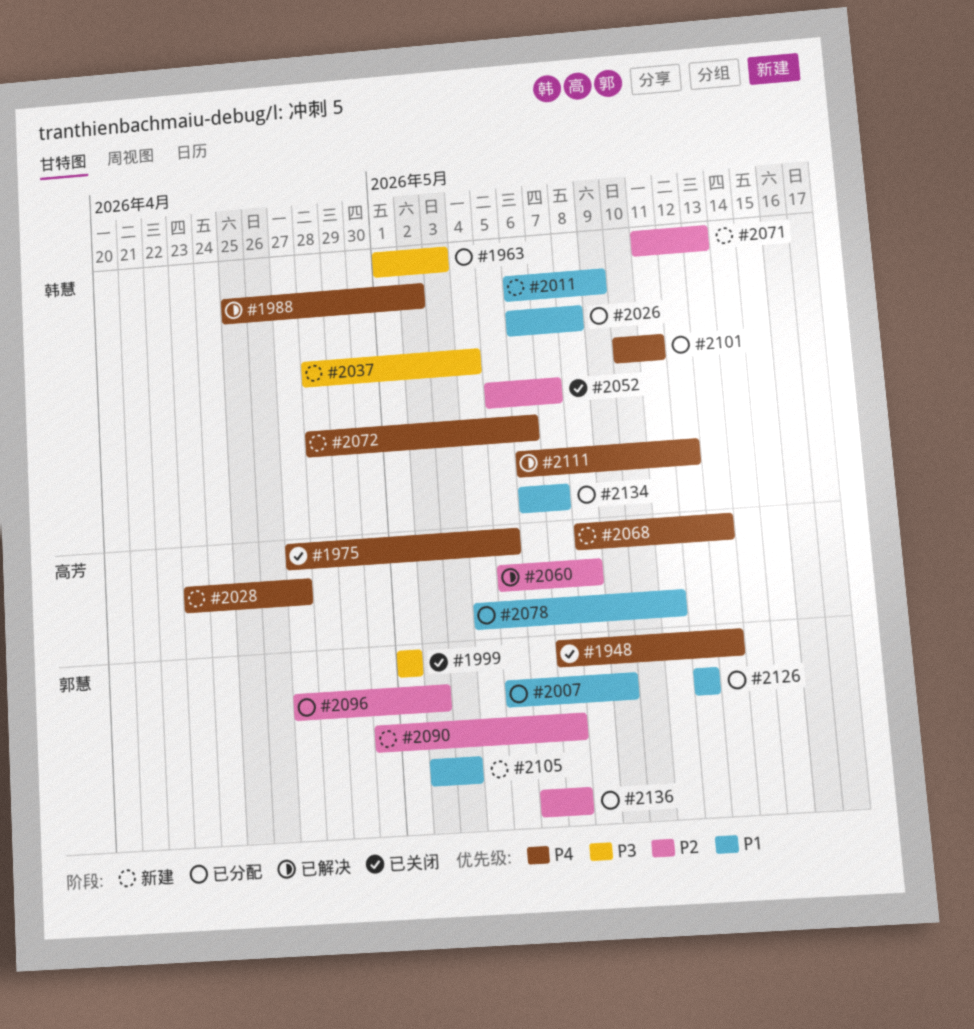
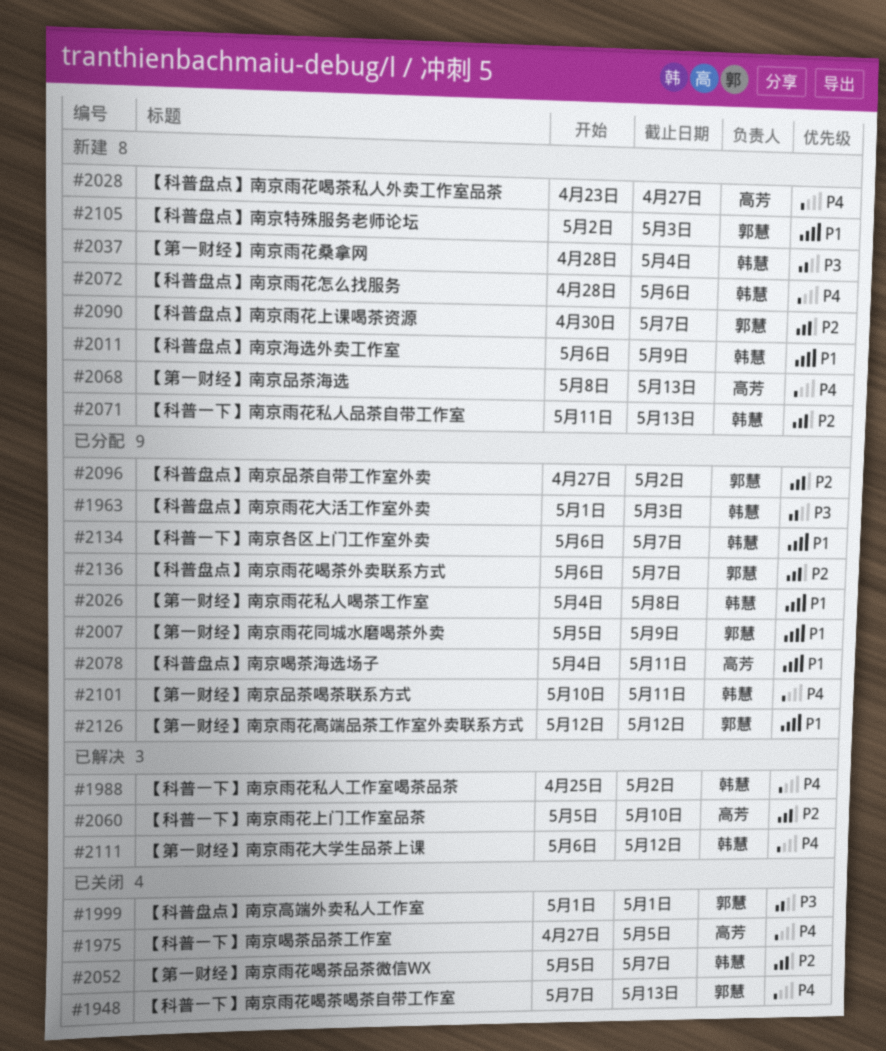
#2026, start: May 6 -> May 4
#2060, due: May 8 -> May 10

